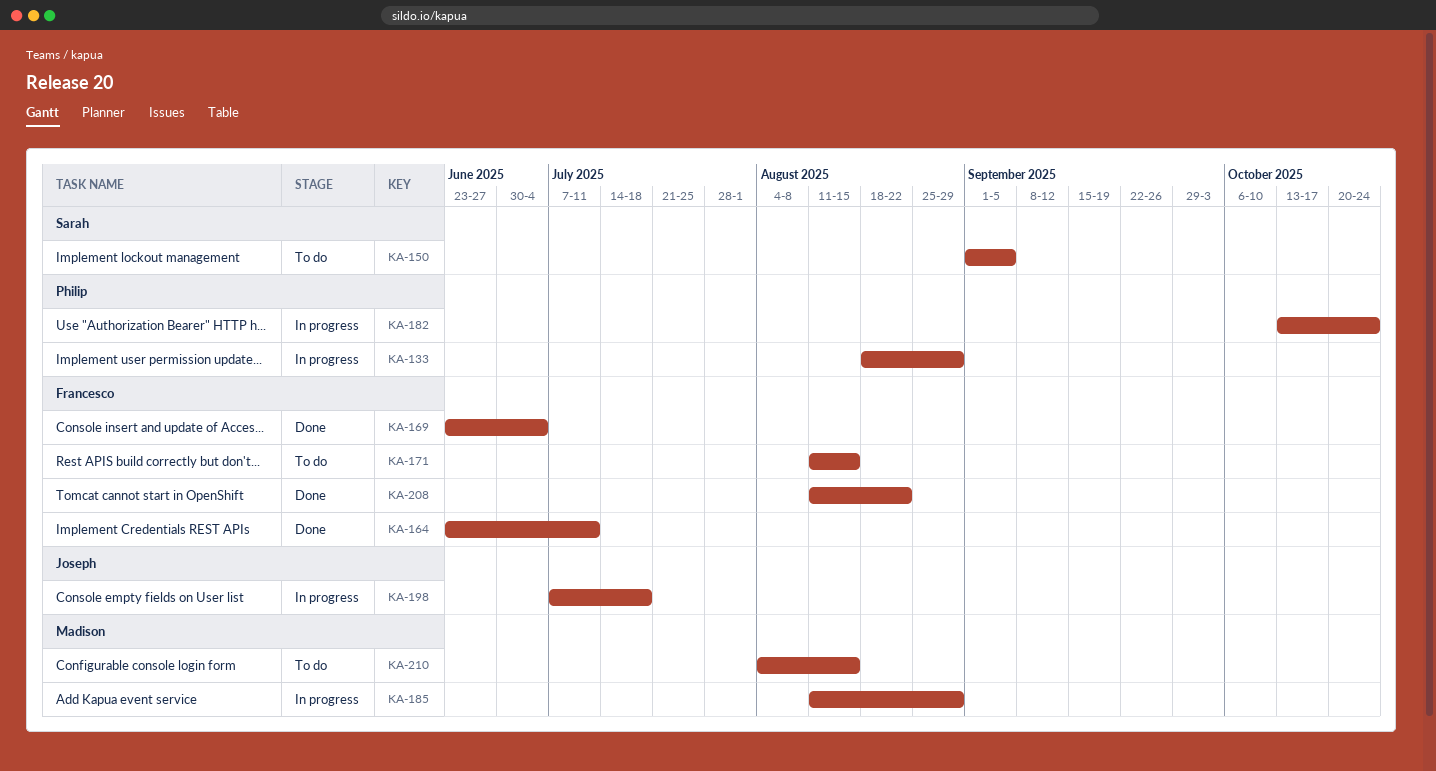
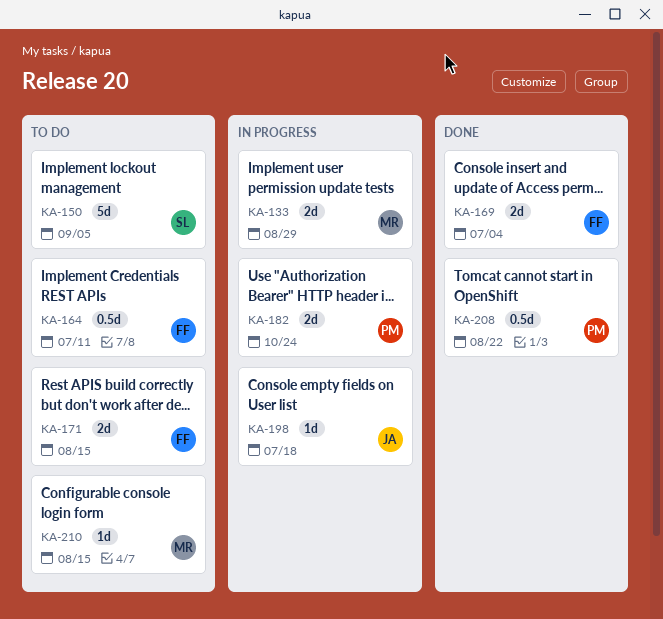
KA-133, owner: Philip -> Madison
KA-164, status: Done -> To do
KA-185: present -> none
KA-208, owner: Francesco -> Philip

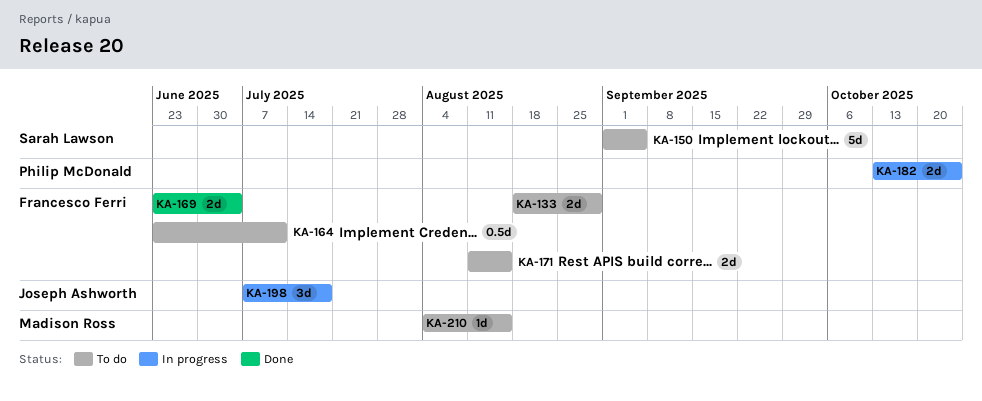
KA-133, status: In progress -> To do
KA-133, owner: Madison Ross -> Francesco Ferri
KA-198, estimate: 1d -> 3d
KA-208: present -> none

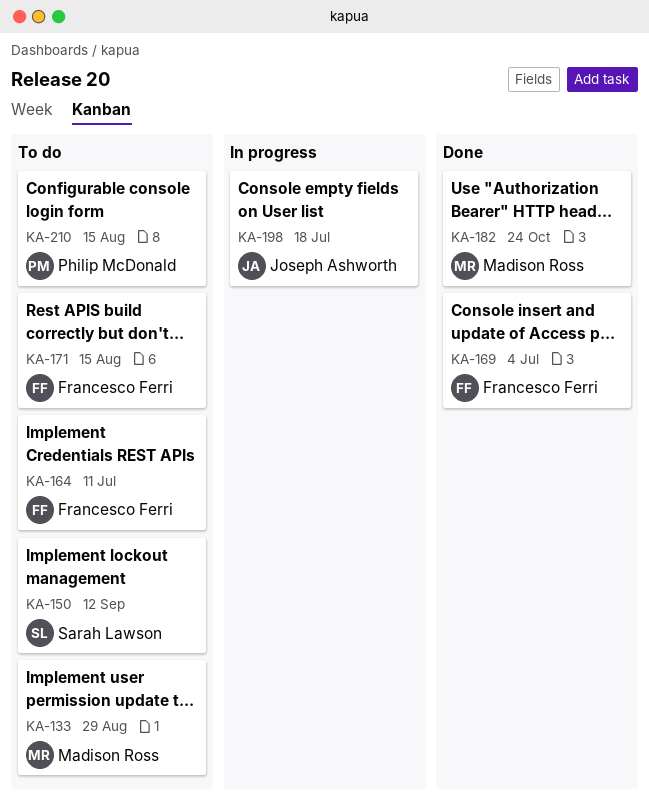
KA-133, owner: Francesco Ferri -> Madison Ross
KA-150, due: Sep 5 -> Sep 12
KA-182, status: In progress -> Done
KA-182, owner: Philip McDonald -> Madison Ross
KA-210, owner: Madison Ross -> Philip McDonald

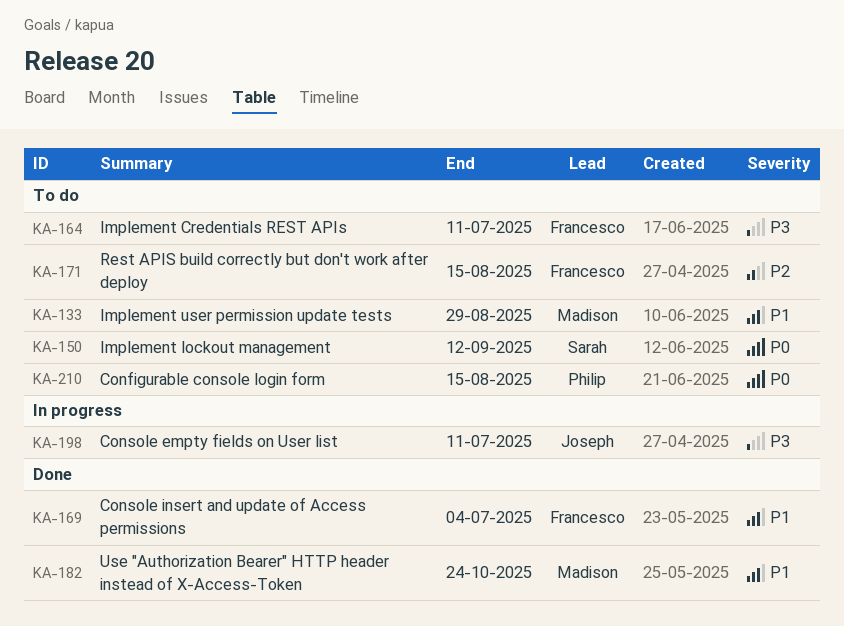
KA-198, due: Jul 18 -> Jul 11

